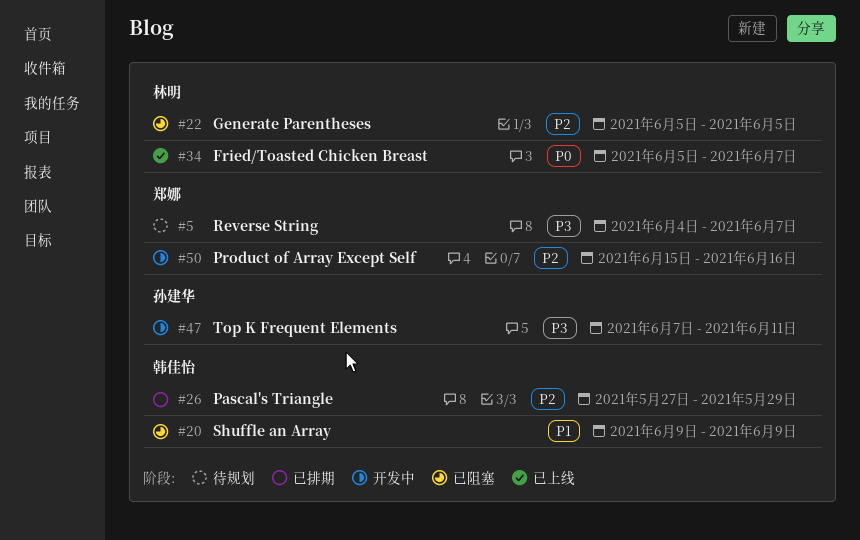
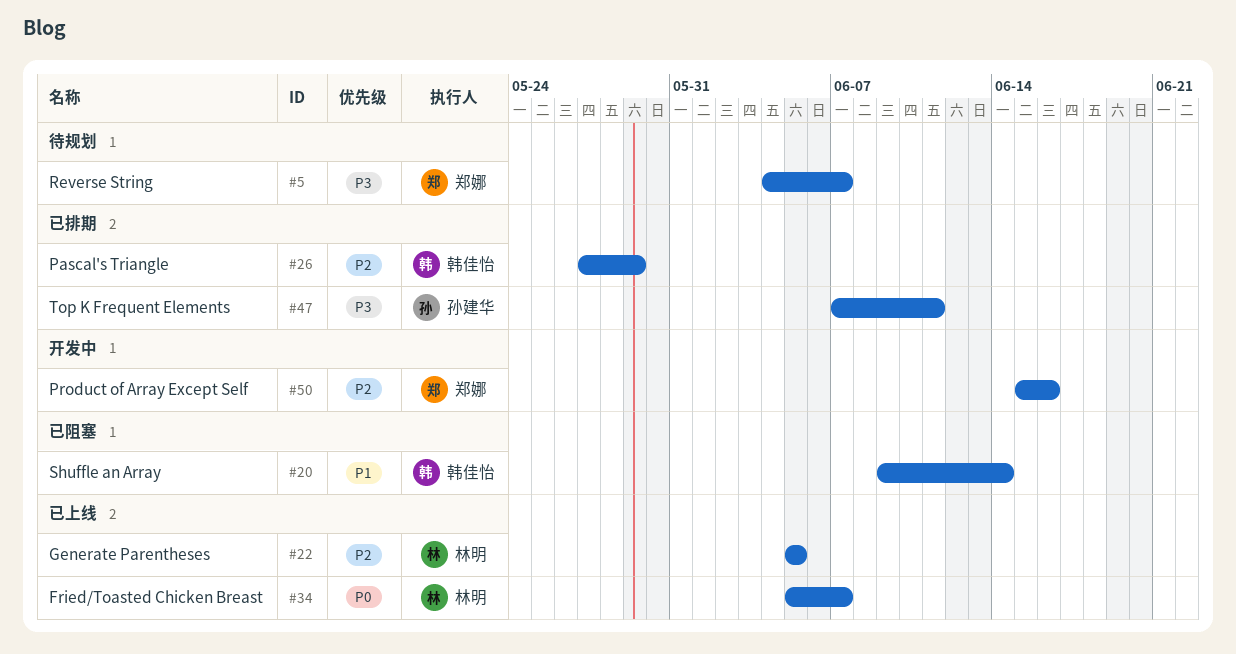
#20, due: Jun 9 -> Jun 14
#22, status: 已阻塞 -> 已上线
#47, status: 开发中 -> 已排期

